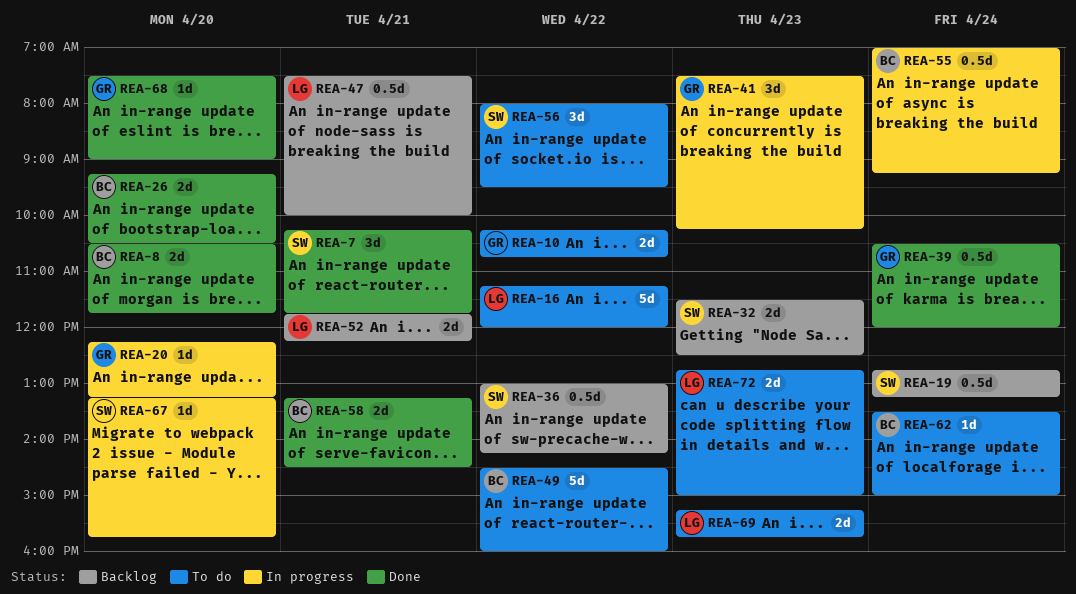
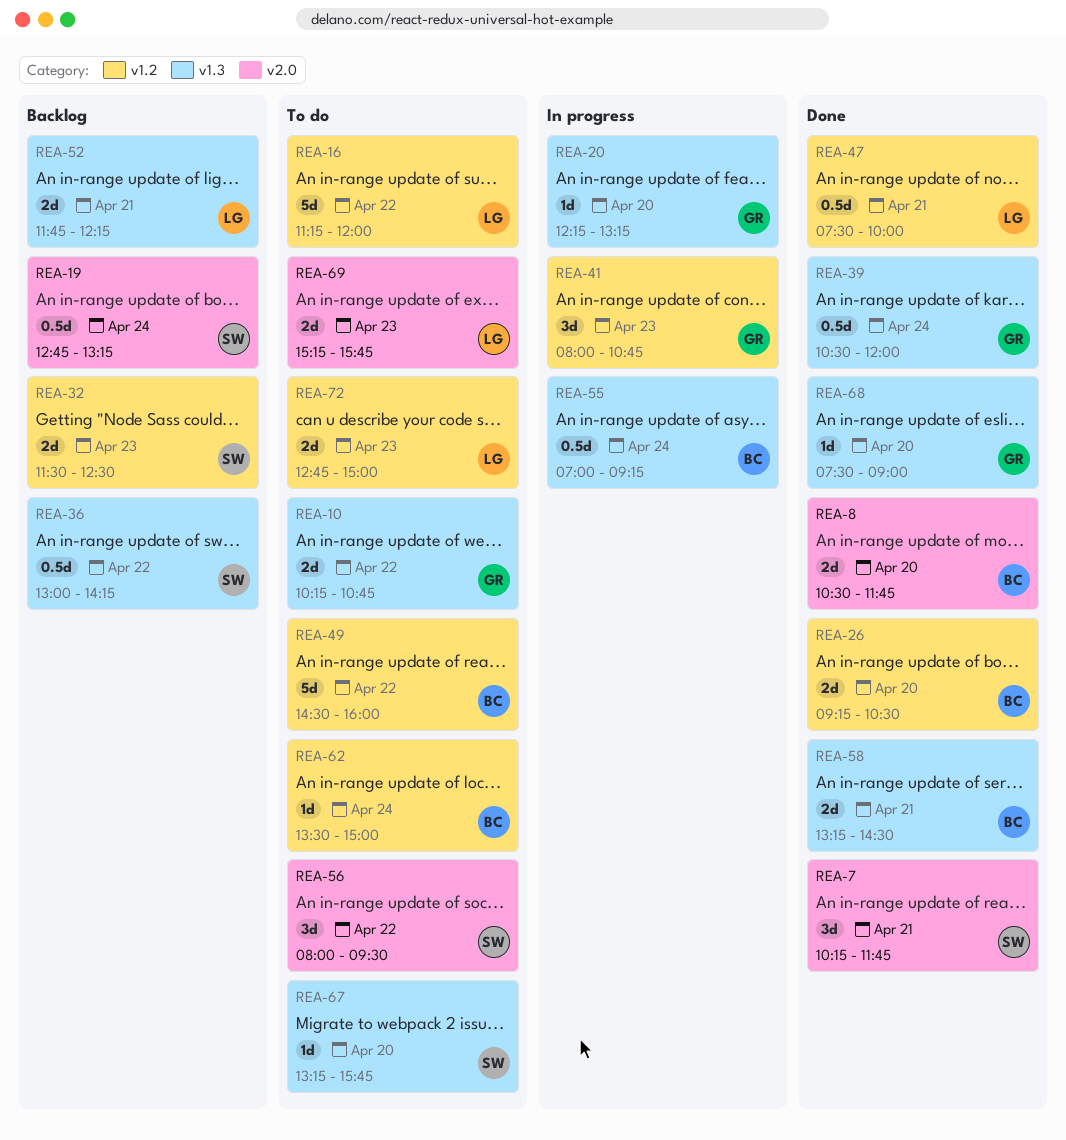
REA-41, begins: 07:30 -> 08:00
REA-41, ends: 10:15 -> 10:45
REA-47, status: Backlog -> Done
REA-67, status: In progress -> To do

